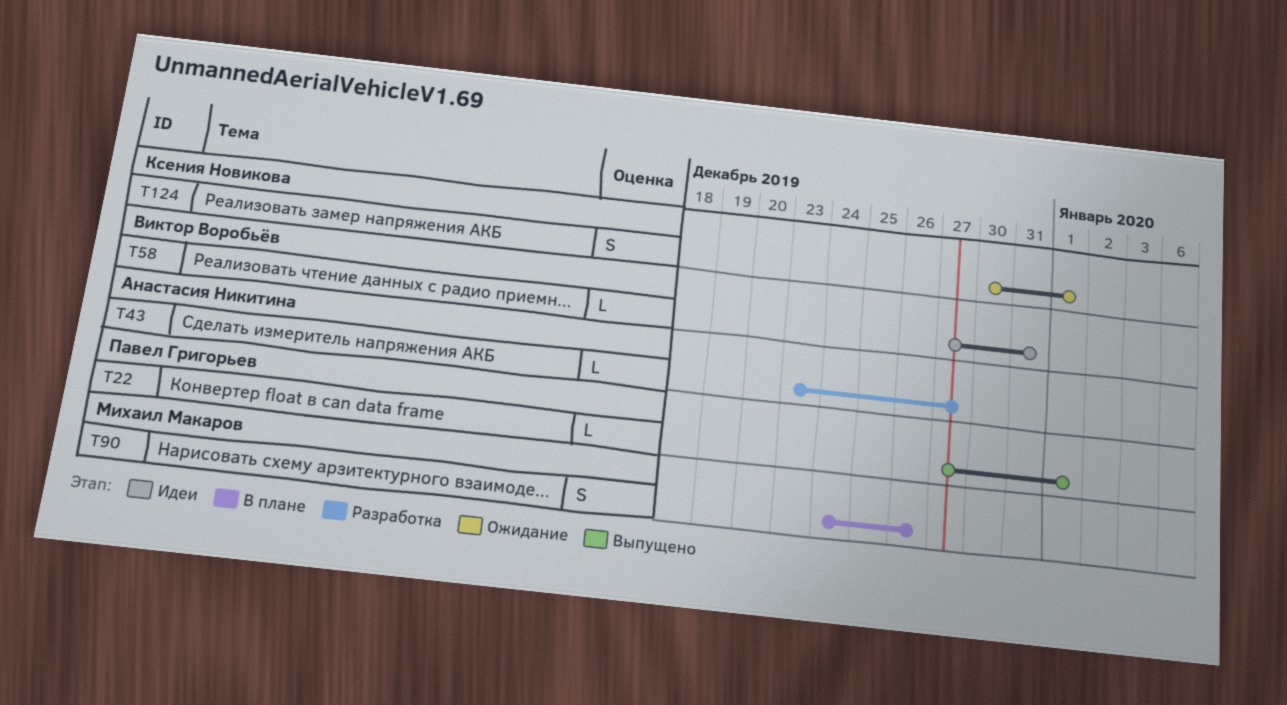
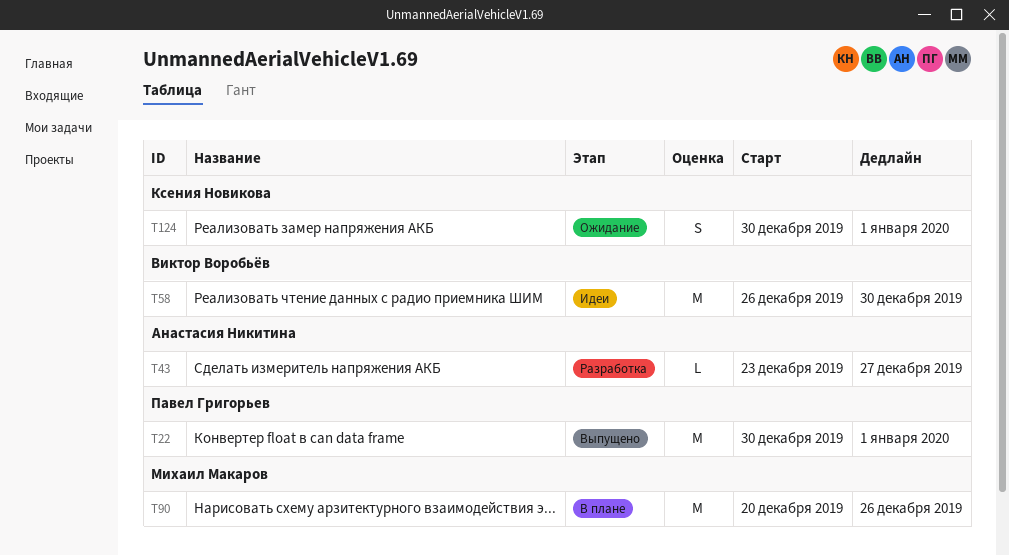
T22, estimate: L -> M
T22, start: Dec 27 -> Dec 30
T58, estimate: L -> M
T58, start: Dec 27 -> Dec 26
T58, due: Dec 31 -> Dec 30
T90, estimate: S -> M
T90, start: Dec 24 -> Dec 20

